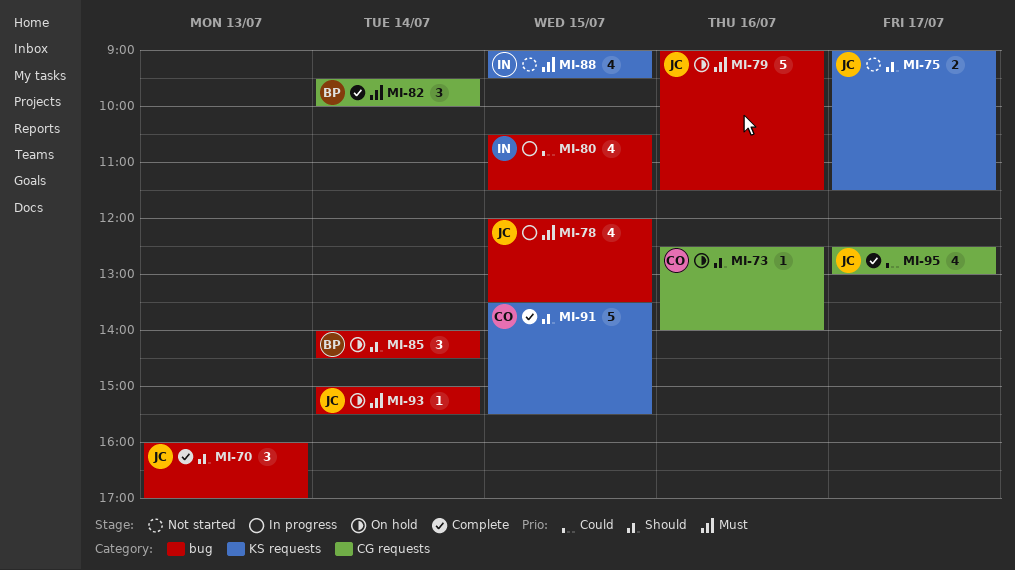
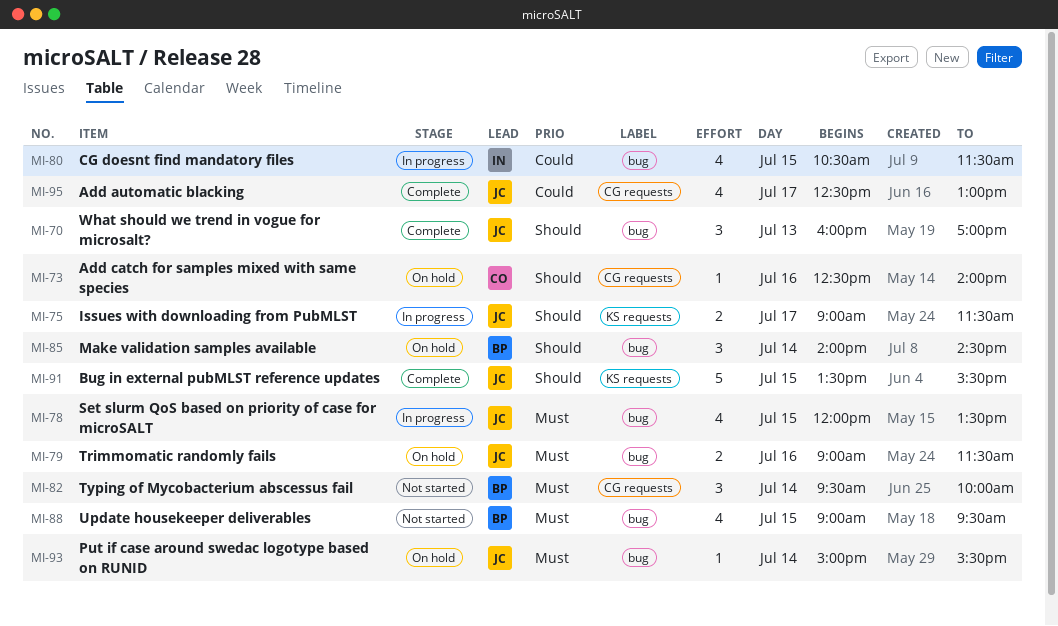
MI-75, status: Not started -> In progress
MI-79, estimate: 5 -> 2
MI-82, status: Complete -> Not started
MI-88, owner: IN -> BP
MI-88, label: KS requests -> bug
MI-91, owner: CO -> JC

